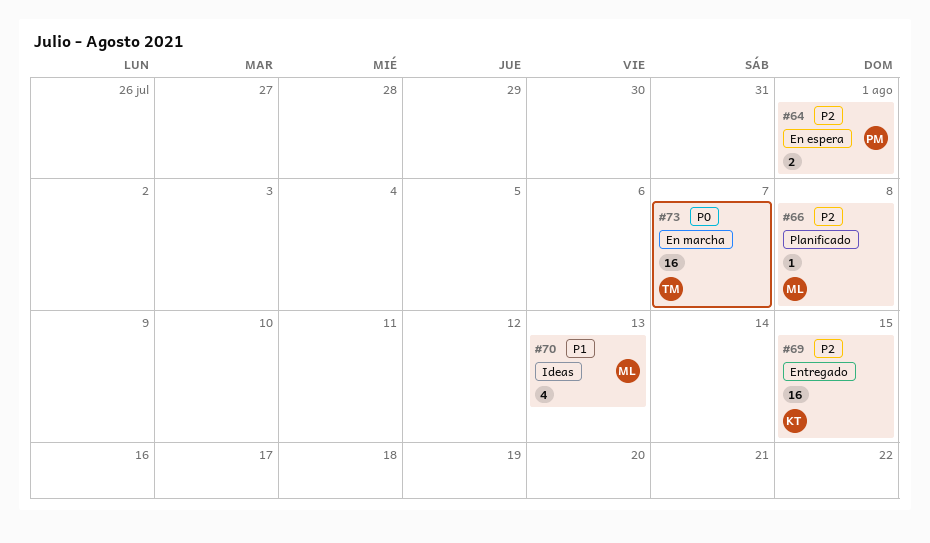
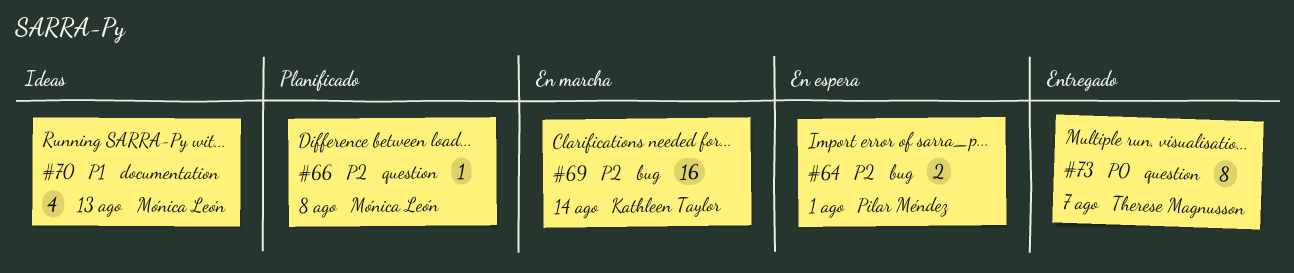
#69, status: Entregado -> En marcha
#69, due: Aug 15 -> Aug 14
#73, status: En marcha -> Entregado
#73, estimate: 16 -> 8

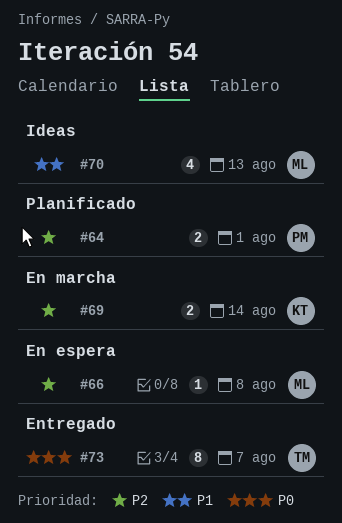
#64, status: En espera -> Planificado
#66, status: Planificado -> En espera
#69, estimate: 16 -> 2

